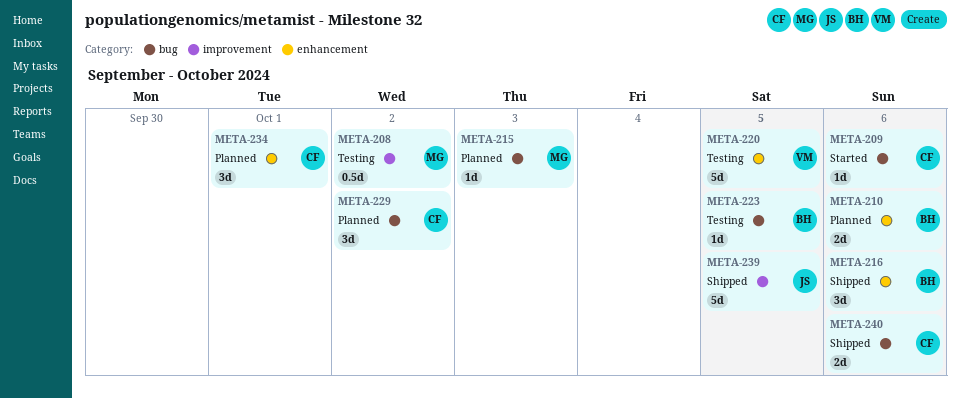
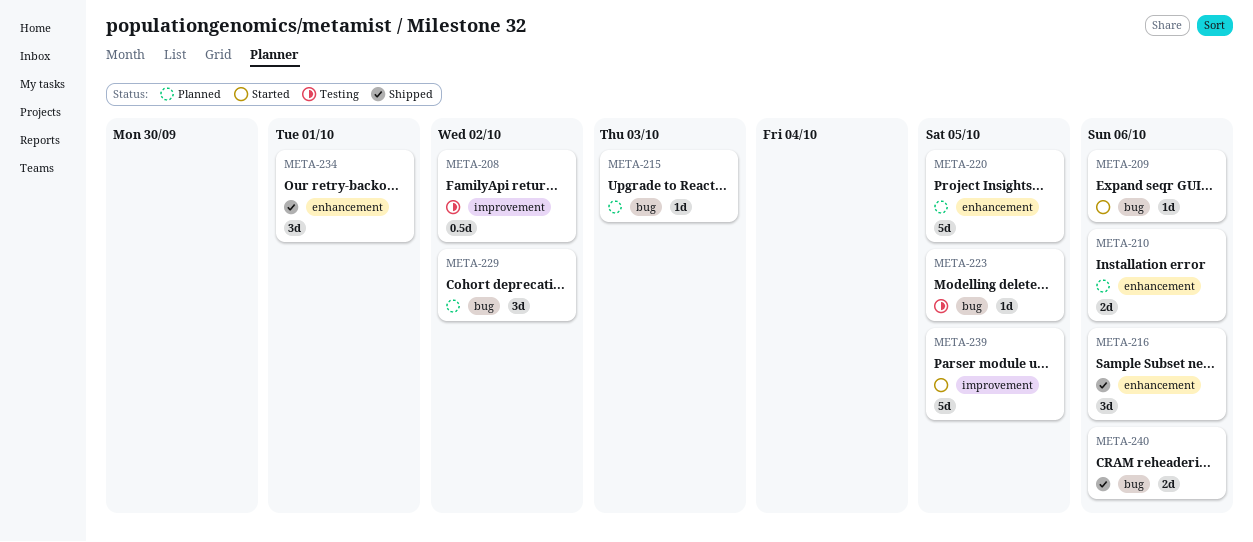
META-220, status: Testing -> Planned
META-234, status: Planned -> Shipped
META-239, status: Shipped -> Started

